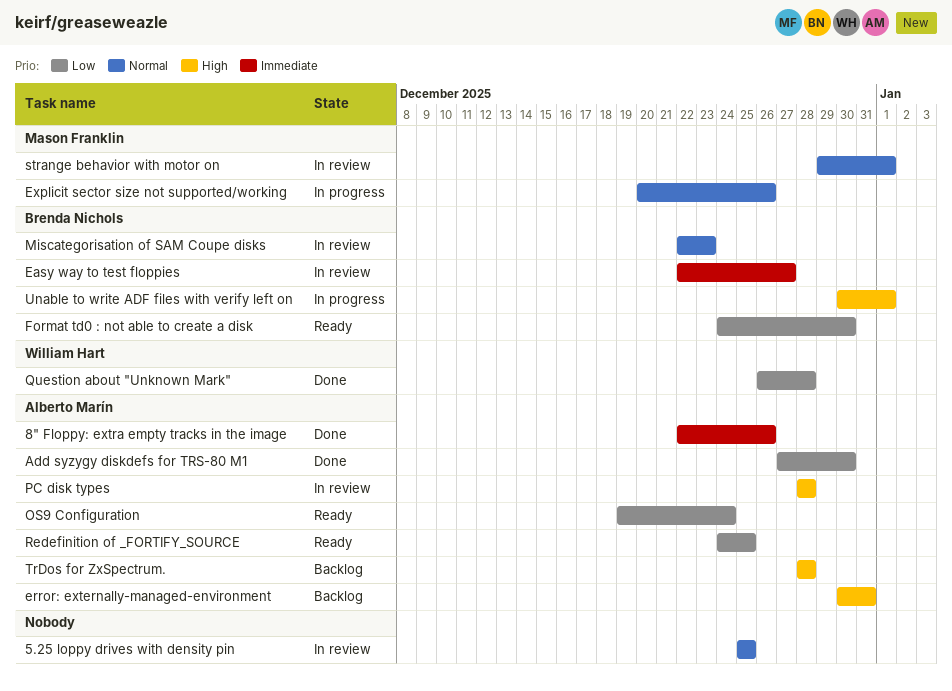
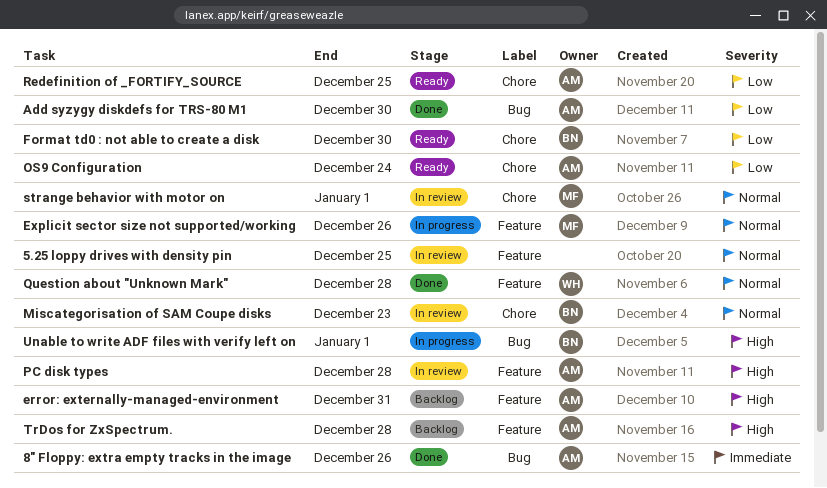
Easy way to test floppies: present -> none
Question about "Unknown Mark", priority: Low -> Normal

